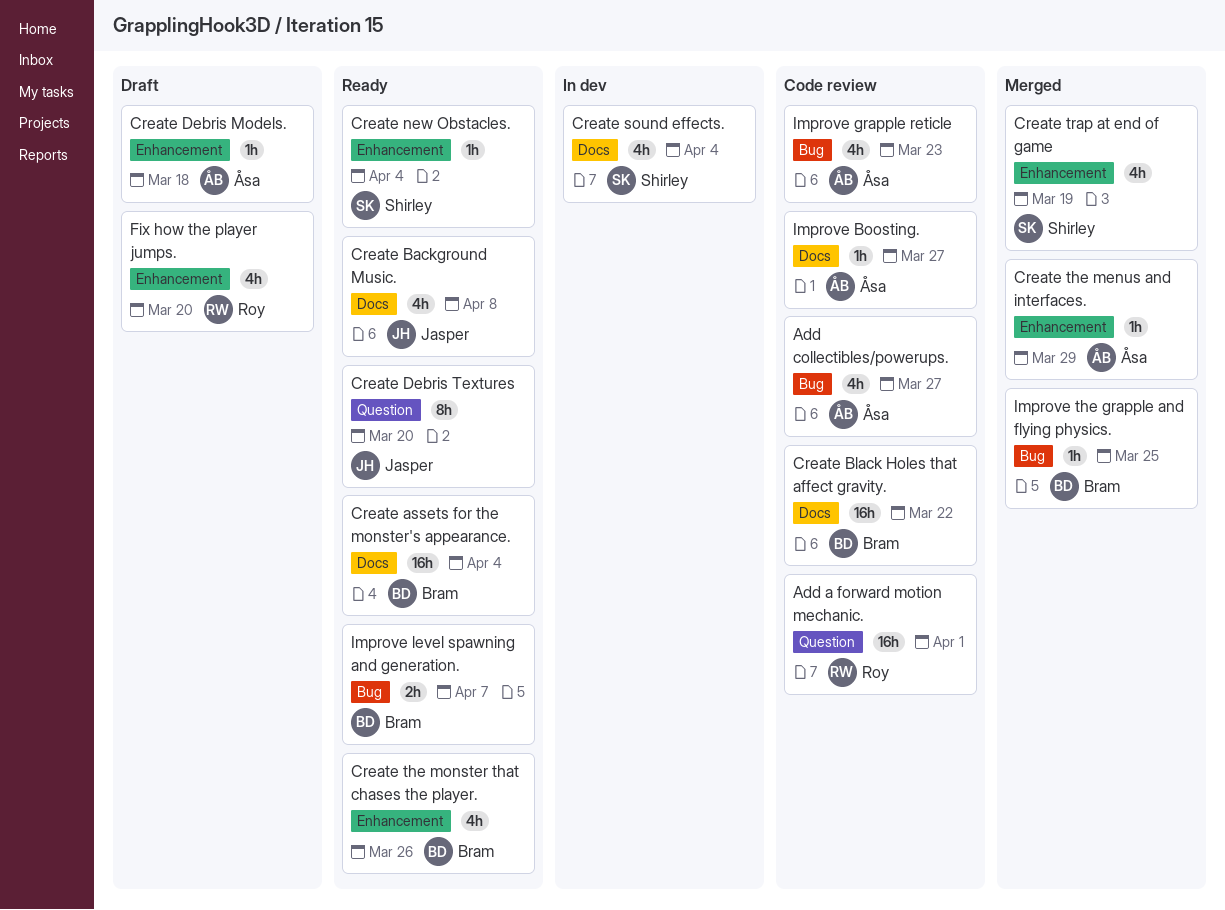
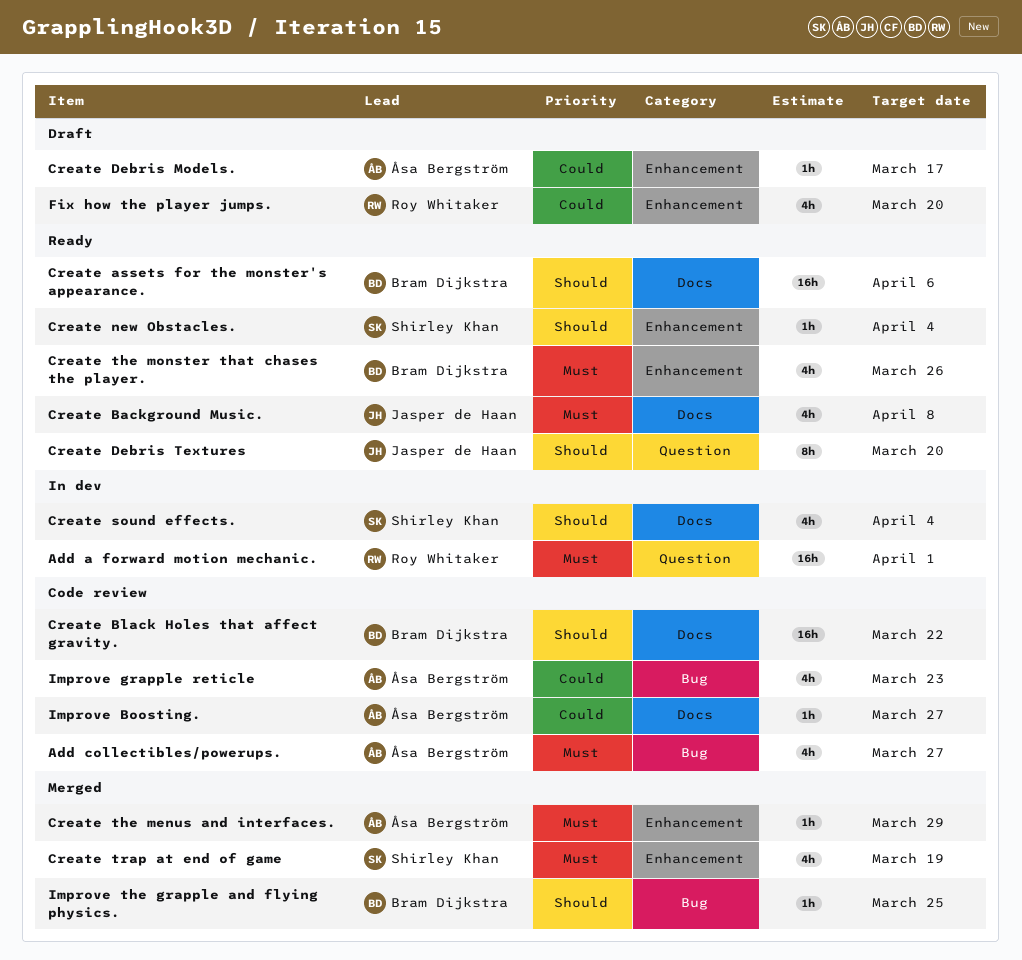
Add a forward motion mechanic., status: Code review -> In dev
Create assets for the monster's appearance., due: Apr 4 -> Apr 6
Create Debris Models., due: Mar 18 -> Mar 17
Improve level spawning and generation.: present -> none

